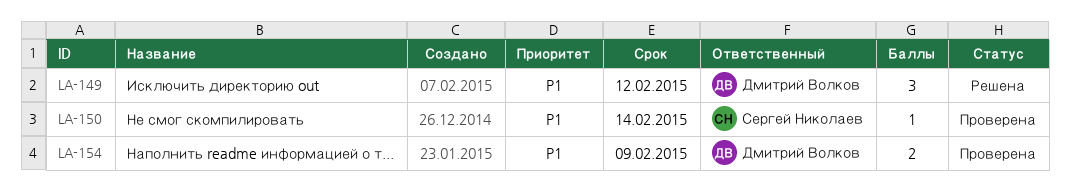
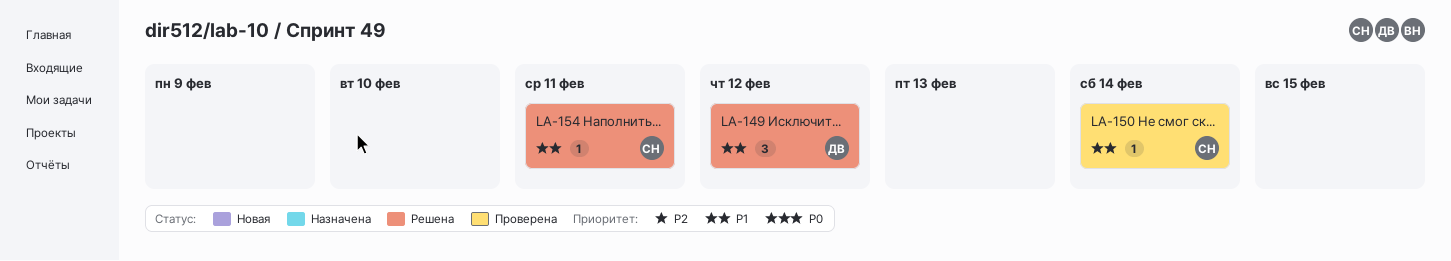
LA-154, status: Проверена -> Решена
LA-154, owner: Дмитрий Волков -> Сергей Николаев
LA-154, estimate: 2 -> 1
LA-154, due: Feb 9 -> Feb 11

